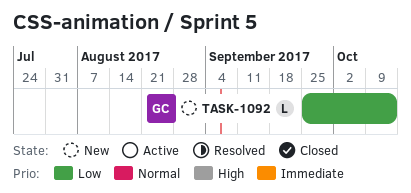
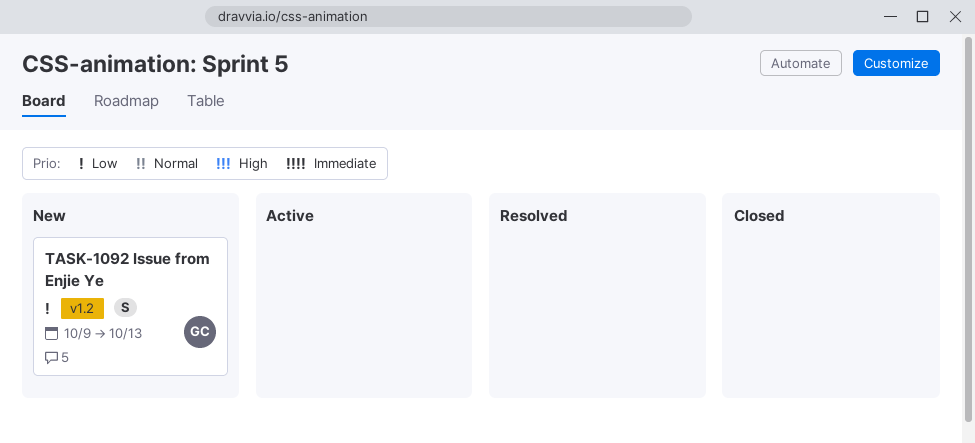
TASK-1092, estimate: L -> S
TASK-1092, start: Sep 25 -> Oct 9

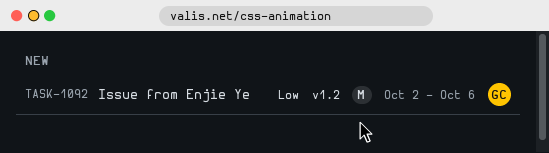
TASK-1092, estimate: S -> M
TASK-1092, start: Oct 9 -> Oct 2
TASK-1092, due: Oct 13 -> Oct 6

